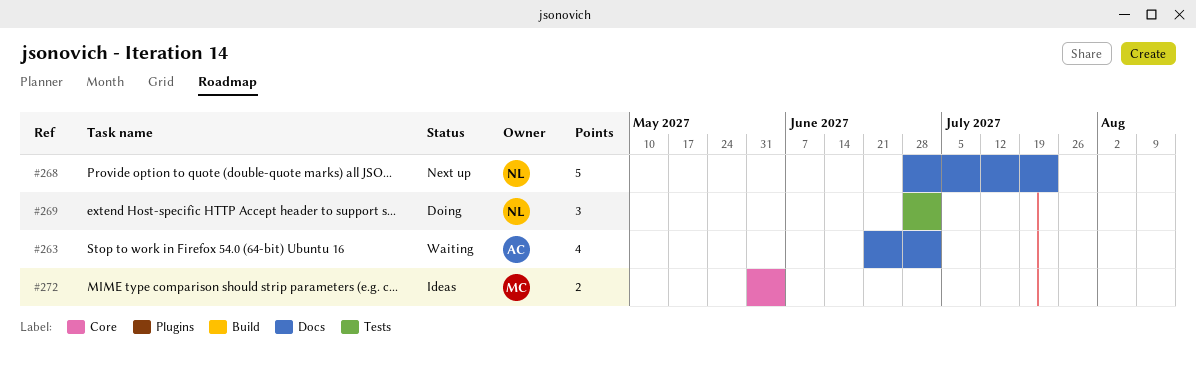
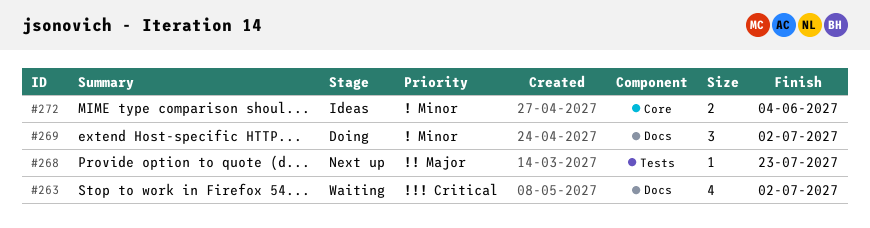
#268, label: Docs -> Tests
#268, estimate: 5 -> 1
#269, label: Tests -> Docs

